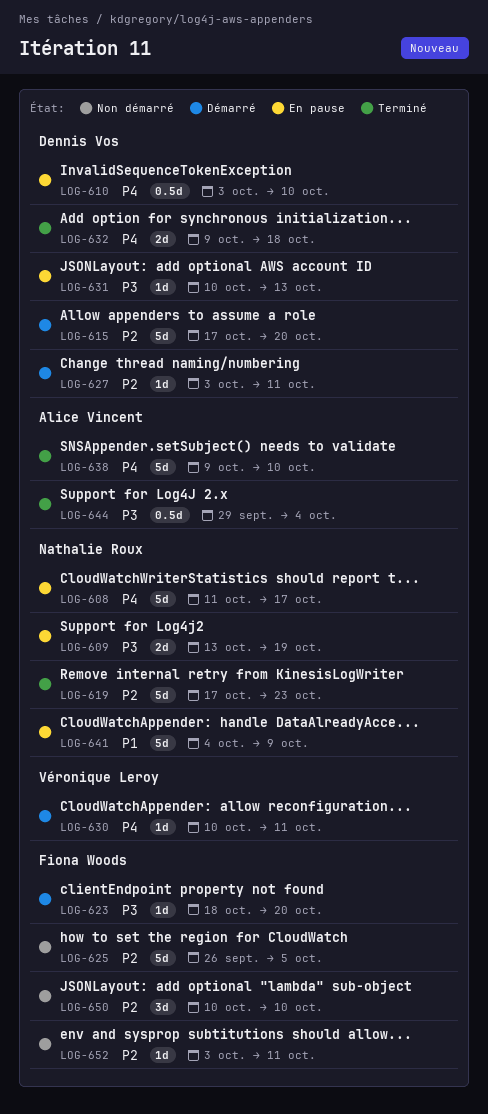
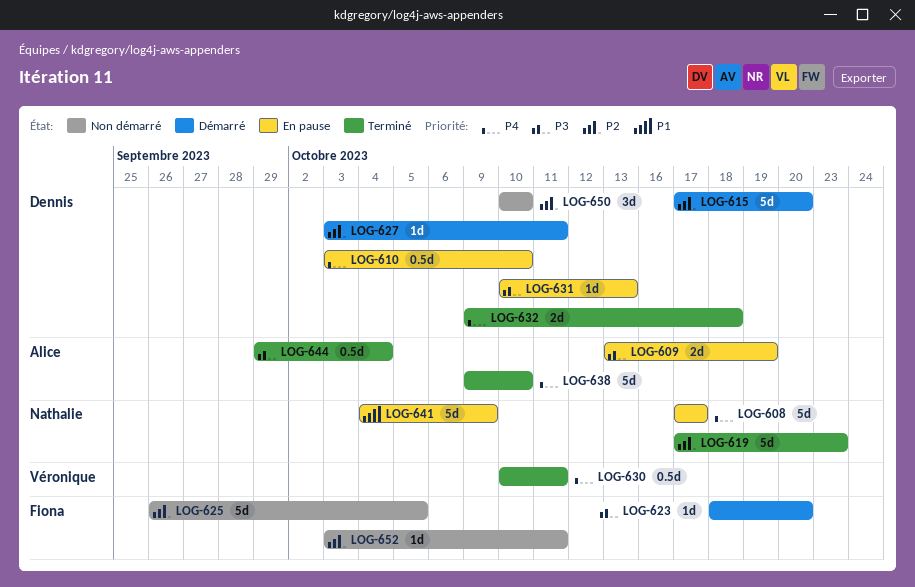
LOG-608, start: Oct 11 -> Oct 17
LOG-609, owner: Nathalie Roux -> Alice Vincent
LOG-630, status: Démarré -> Terminé
LOG-630, estimate: 1d -> 0.5d
LOG-650, owner: Fiona Woods -> Dennis Vos

